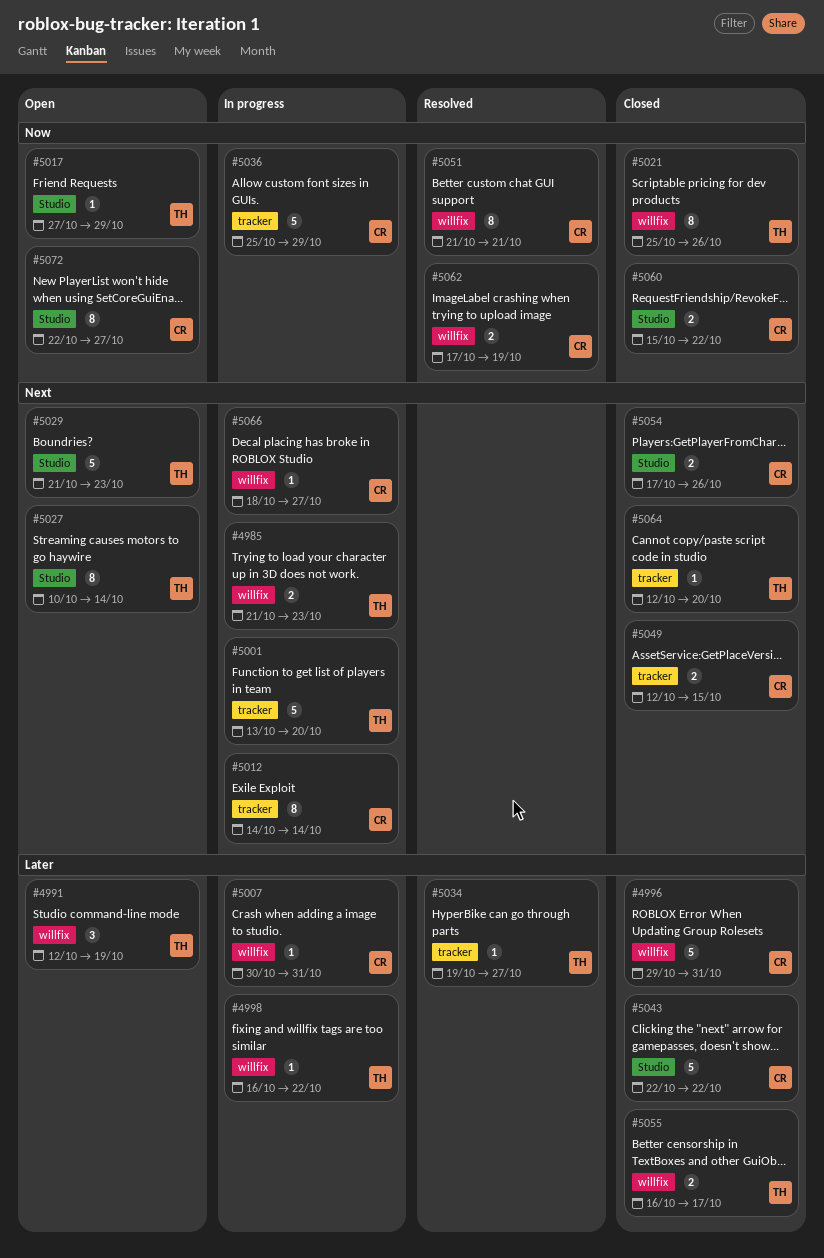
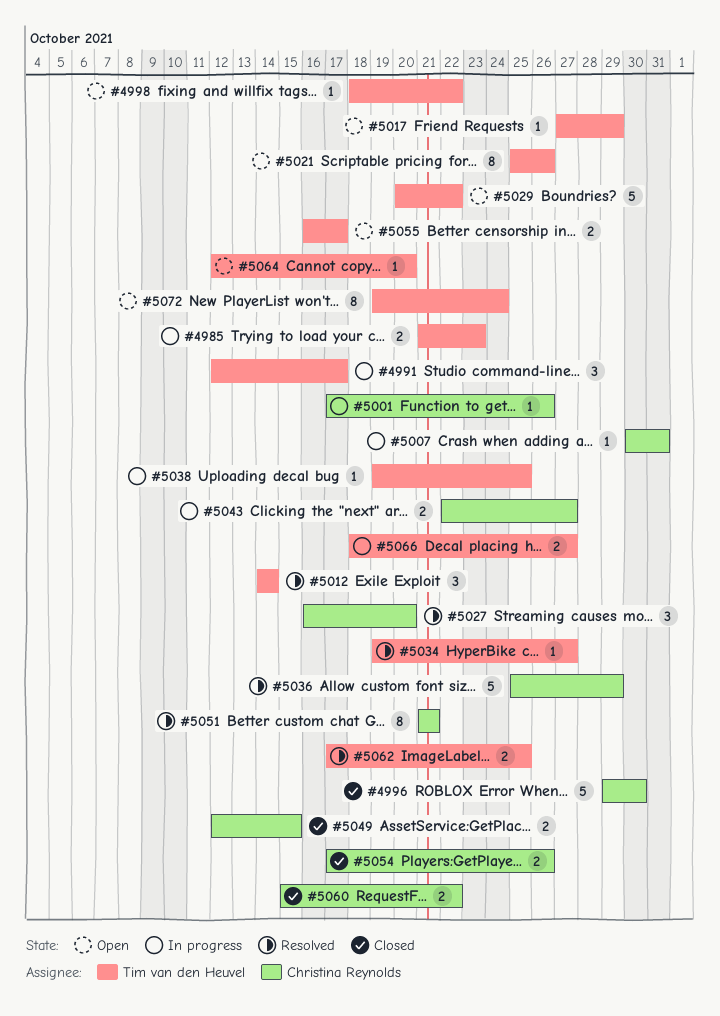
#4991, status: Open -> In progress
#4991, due: Oct 19 -> Oct 17
#4996, due: Oct 31 -> Oct 30
#4998, status: In progress -> Open
#4998, start: Oct 16 -> Oct 18
#5001, owner: Tim van den Heuvel -> Christina Reynolds
#5001, estimate: 5 -> 1
#5001, start: Oct 13 -> Oct 17
#5001, due: Oct 20 -> Oct 26
#5012, status: In progress -> Resolved
#5012, owner: Christina Reynolds -> Tim van den Heuvel
#5012, estimate: 8 -> 3
#5021, status: Closed -> Open
#5027, status: Open -> Resolved
#5027, owner: Tim van den Heuvel -> Christina Reynolds
#5027, estimate: 8 -> 3
#5027, start: Oct 10 -> Oct 16
#5027, due: Oct 14 -> Oct 20
#5029, start: Oct 21 -> Oct 20
#5029, due: Oct 23 -> Oct 22
#5036, status: In progress -> Resolved
#5038: none -> present
#5043, status: Closed -> In progress
#5043, estimate: 5 -> 2
#5043, due: Oct 22 -> Oct 27
#5055, status: Closed -> Open
#5062, owner: Christina Reynolds -> Tim van den Heuvel
#5062, due: Oct 19 -> Oct 25
#5064, status: Closed -> Open
#5066, owner: Christina Reynolds -> Tim van den Heuvel
#5066, estimate: 1 -> 2
#5072, owner: Christina Reynolds -> Tim van den Heuvel
#5072, start: Oct 22 -> Oct 19
#5072, due: Oct 27 -> Oct 24

